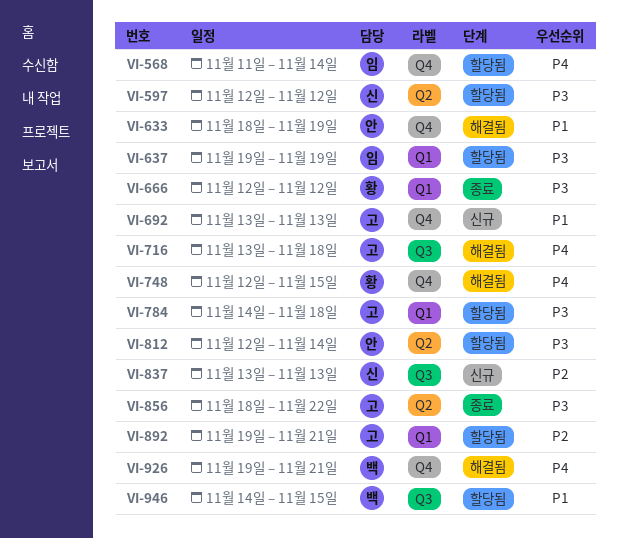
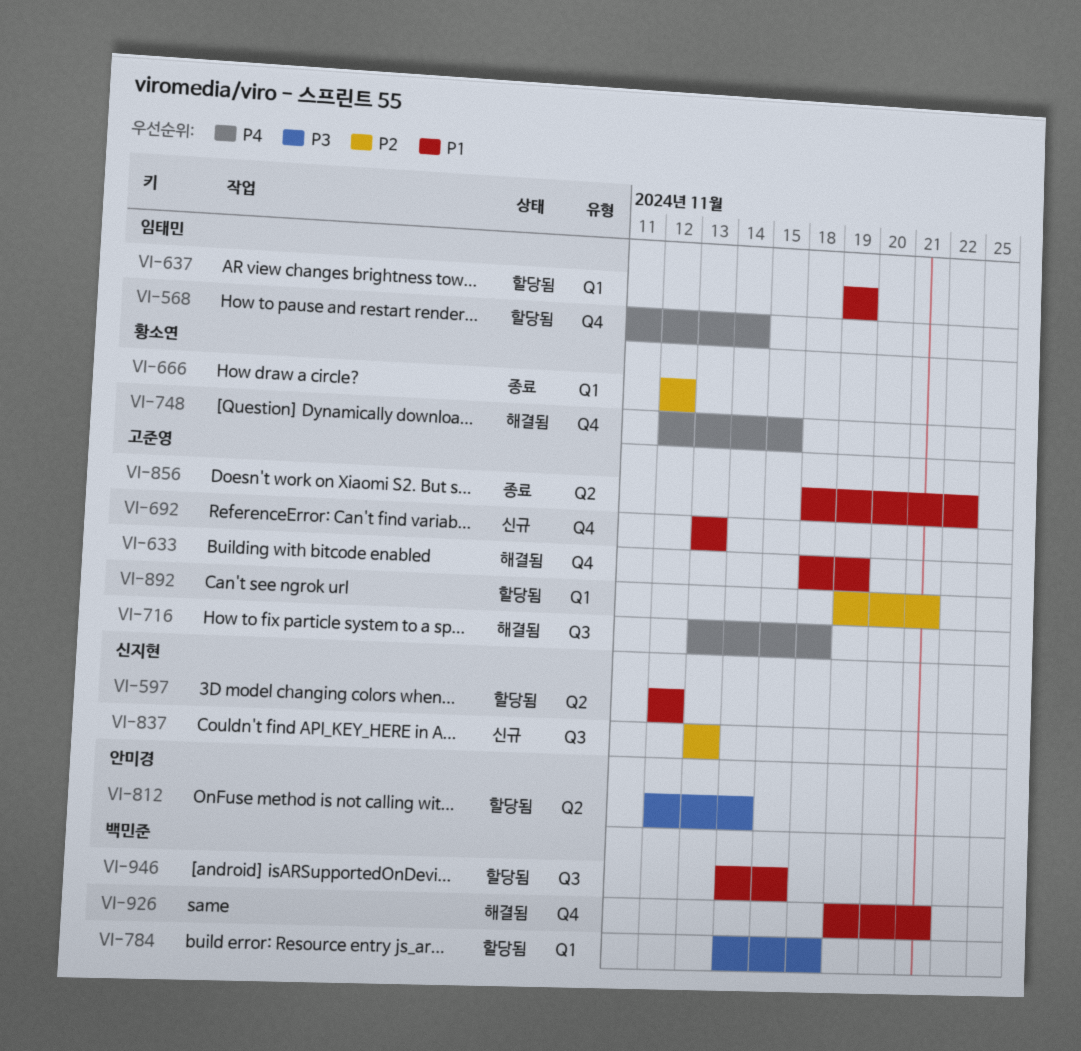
VI-597, priority: P3 -> P1
VI-633, owner: 안미경 -> 고준영
VI-637, priority: P3 -> P1
VI-666, priority: P3 -> P2
VI-784, owner: 고준영 -> 백민준
VI-856, priority: P3 -> P1
VI-926, priority: P4 -> P1

